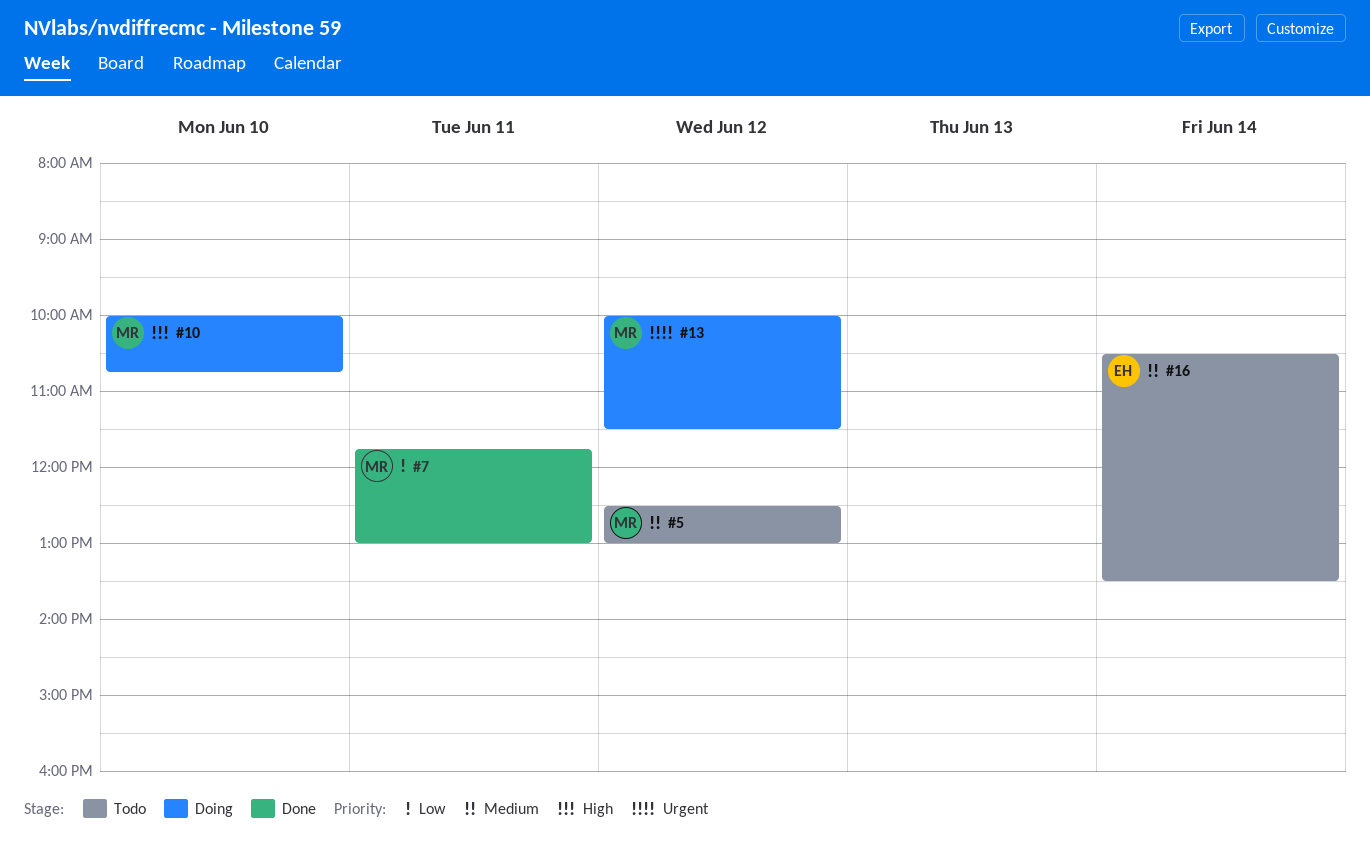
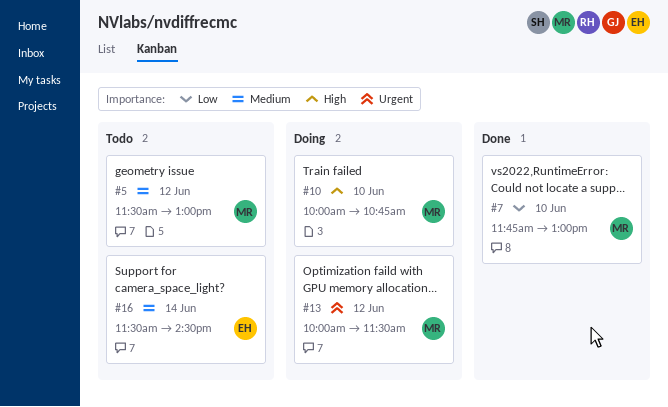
#5, begins: 12:30 -> 11:30
#7, day: Jun 11 -> Jun 10
#16, begins: 10:30 -> 11:30
#16, ends: 13:30 -> 14:30

